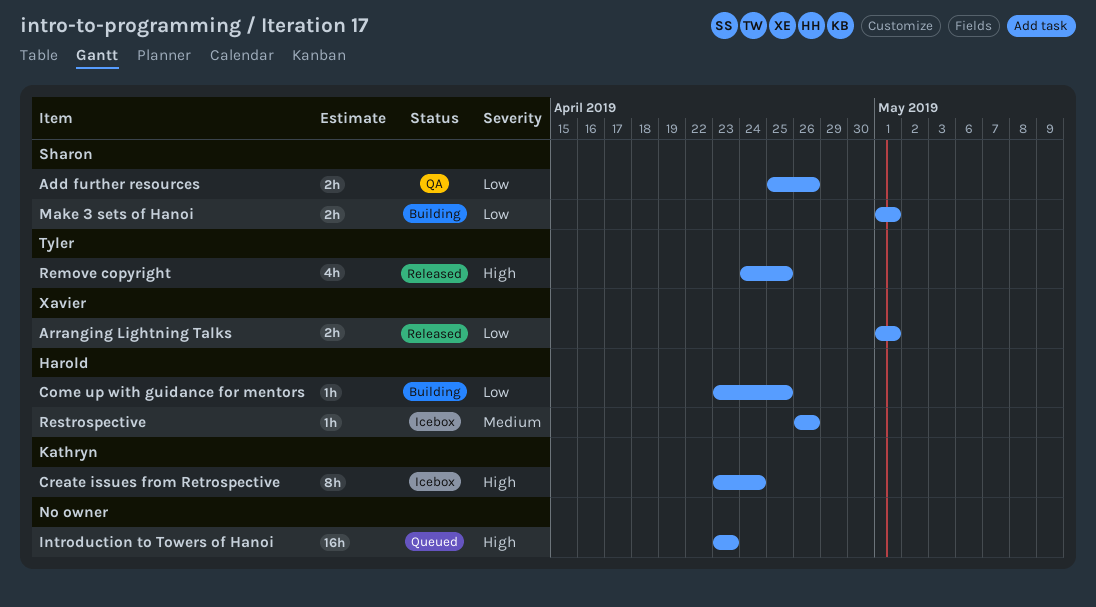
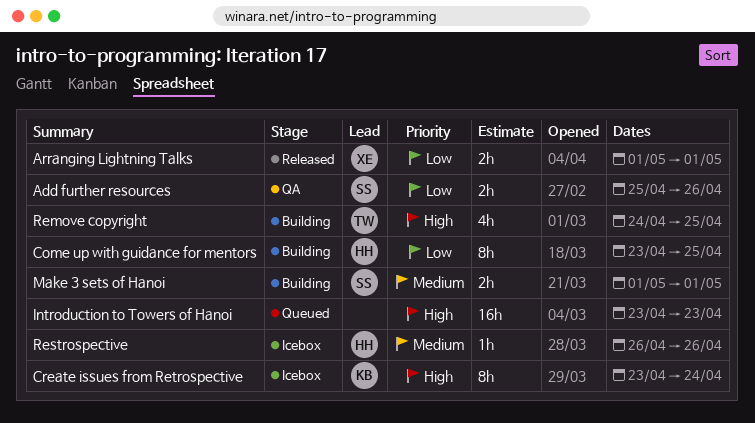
Come up with guidance for mentors, estimate: 1h -> 8h
Make 3 sets of Hanoi, priority: Low -> Medium
Remove copyright, status: Released -> Building

